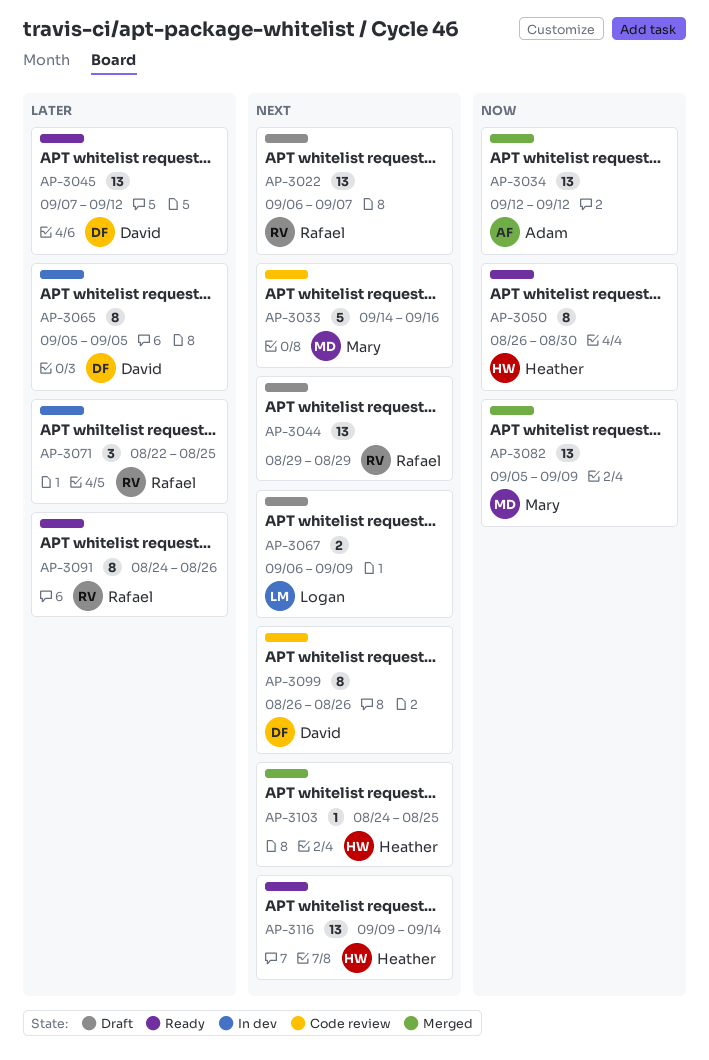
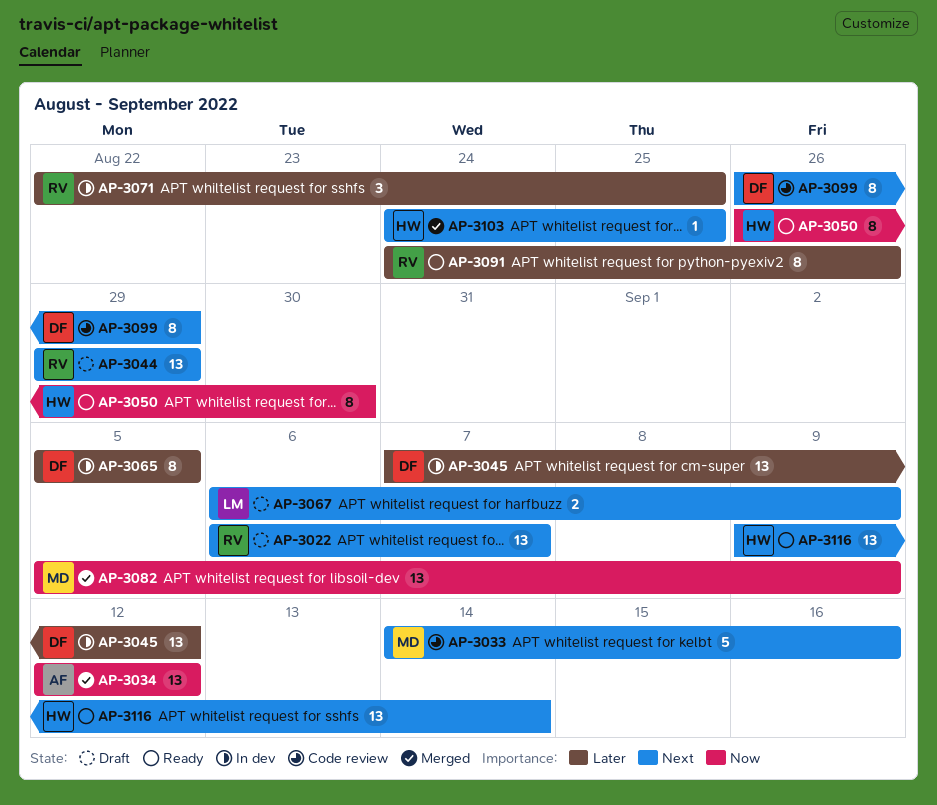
AP-3045, status: Ready -> In dev
AP-3099, due: Aug 26 -> Aug 29

